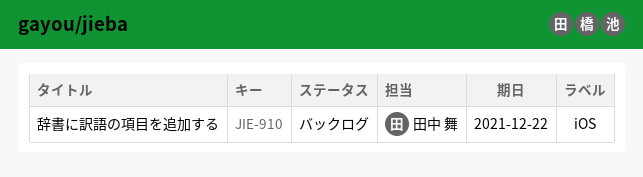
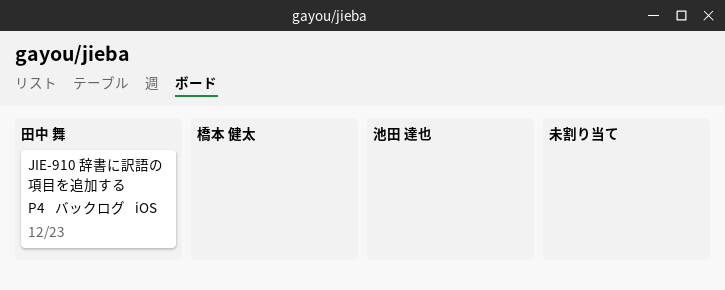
JIE-910, due: Dec 22 -> Dec 23

